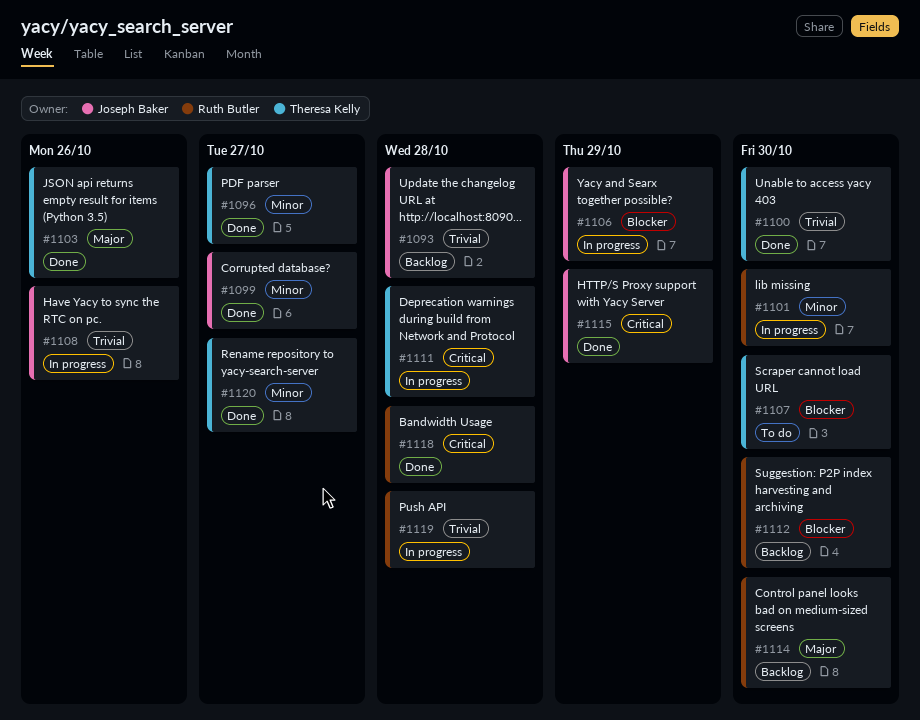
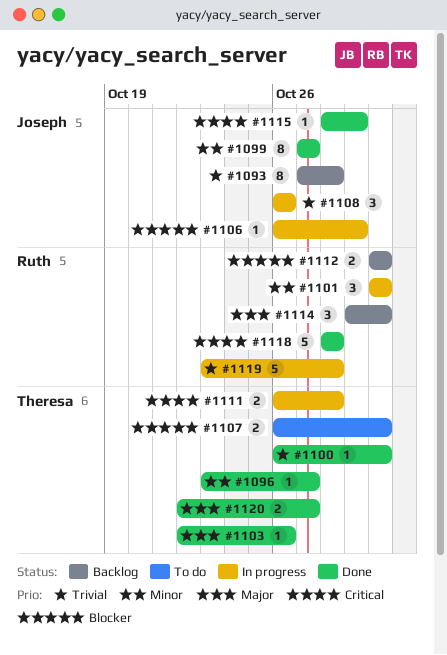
#1120, priority: Minor -> Major

